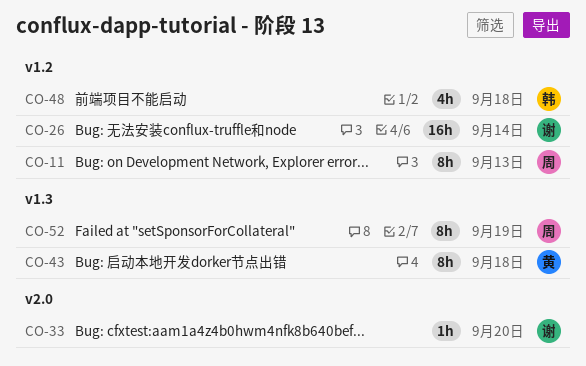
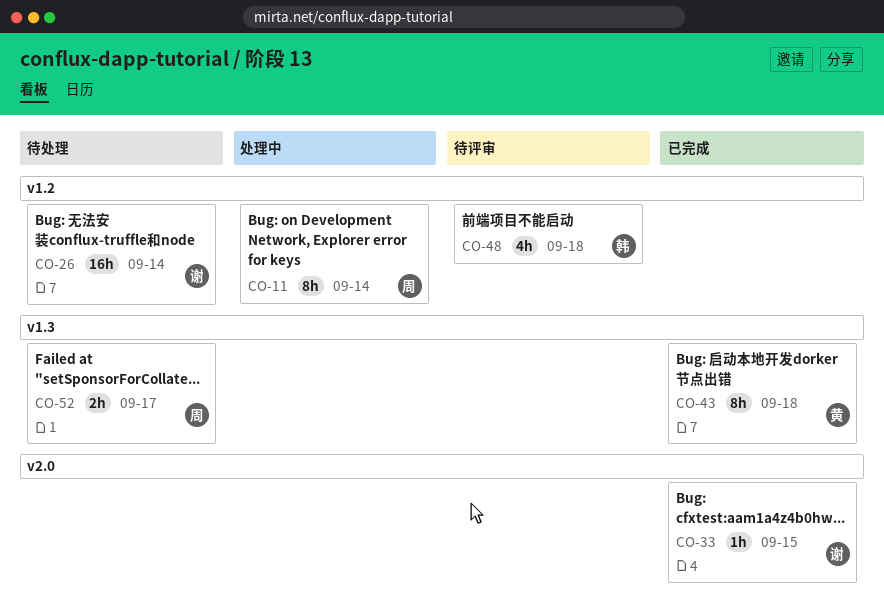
CO-11, due: Sep 13 -> Sep 14
CO-33, due: Sep 20 -> Sep 15
CO-52, estimate: 8h -> 2h
CO-52, due: Sep 19 -> Sep 17

